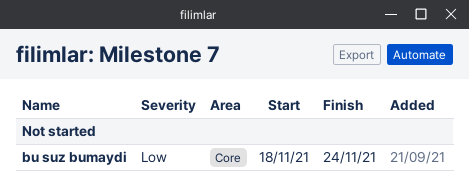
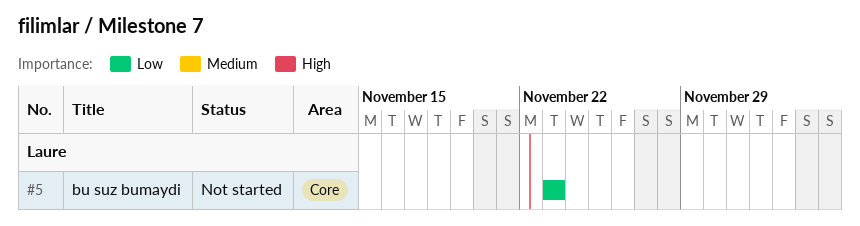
bu suz bumaydi, start: Nov 18 -> Nov 23
bu suz bumaydi, due: Nov 24 -> Nov 23

